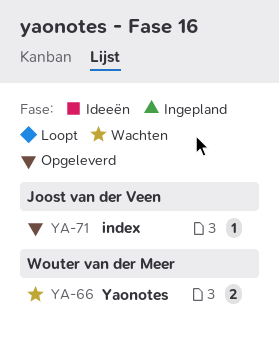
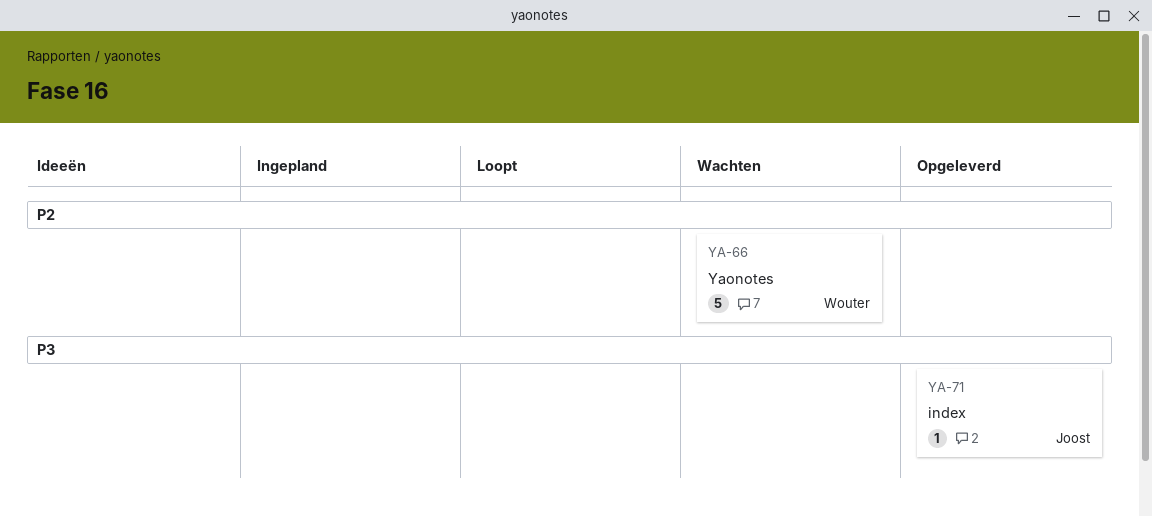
YA-66, estimate: 2 -> 5

